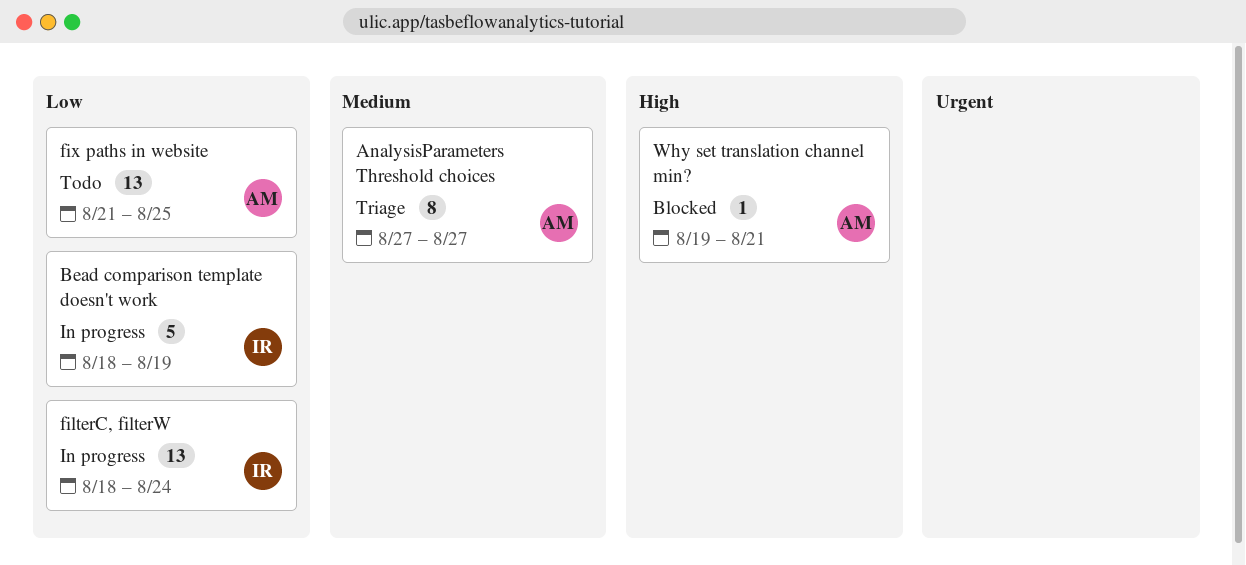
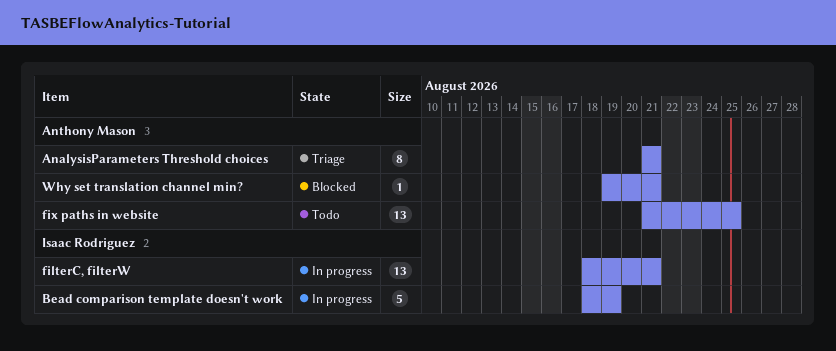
AnalysisParameters Threshold choices, start: Aug 27 -> Aug 21
AnalysisParameters Threshold choices, due: Aug 27 -> Aug 21
filterC, filterW, due: Aug 24 -> Aug 21

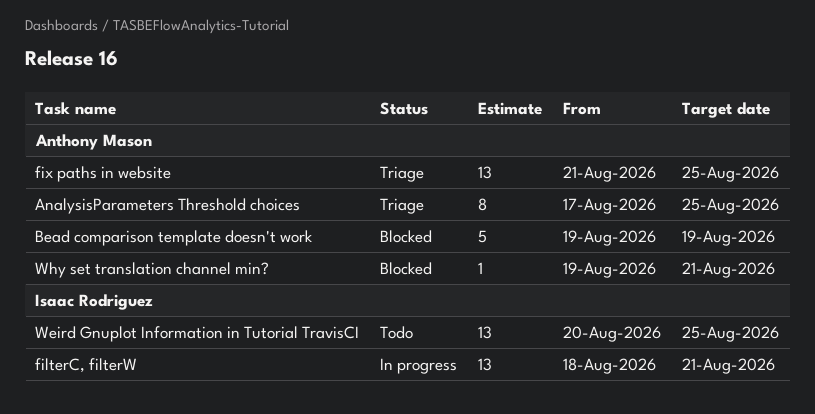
AnalysisParameters Threshold choices, start: Aug 21 -> Aug 17
AnalysisParameters Threshold choices, due: Aug 21 -> Aug 25
Bead comparison template doesn't work, status: In progress -> Blocked
Bead comparison template doesn't work, owner: Isaac Rodriguez -> Anthony Mason
Bead comparison template doesn't work, start: Aug 18 -> Aug 19
fix paths in website, status: Todo -> Triage
Weird Gnuplot Information in Tutorial TravisCI: none -> present

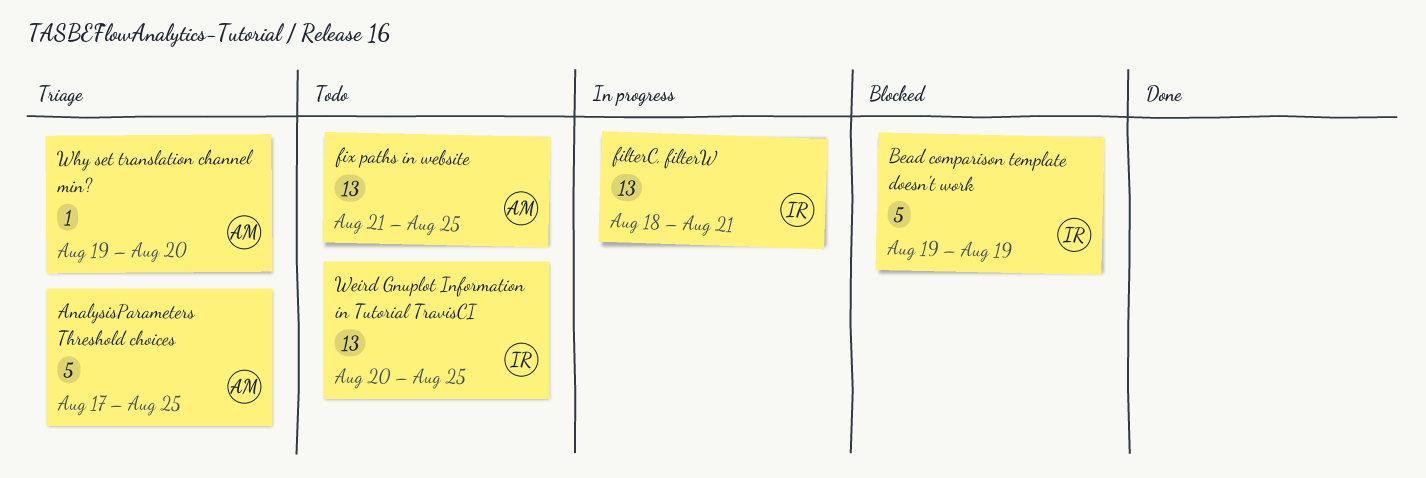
AnalysisParameters Threshold choices, estimate: 8 -> 5
Bead comparison template doesn't work, owner: Anthony Mason -> Isaac Rodriguez
fix paths in website, status: Triage -> Todo
Why set translation channel min?, status: Blocked -> Triage
Why set translation channel min?, due: Aug 21 -> Aug 20

